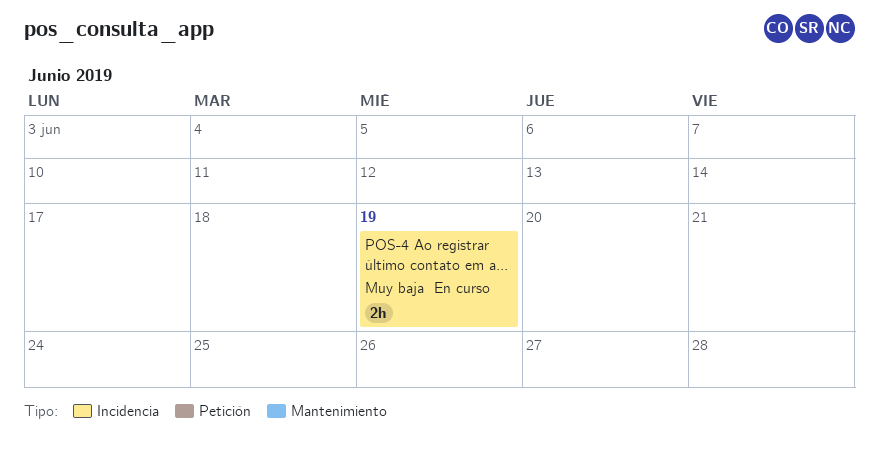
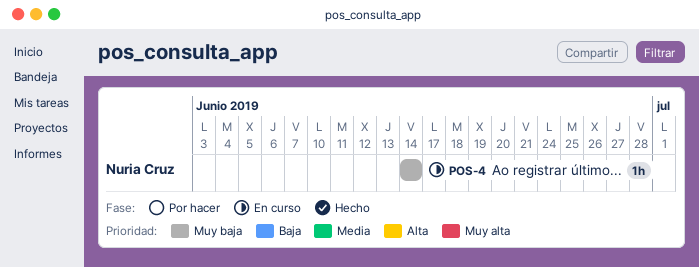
POS-4, estimate: 2h -> 1h
POS-4, due: Jun 19 -> Jun 14

